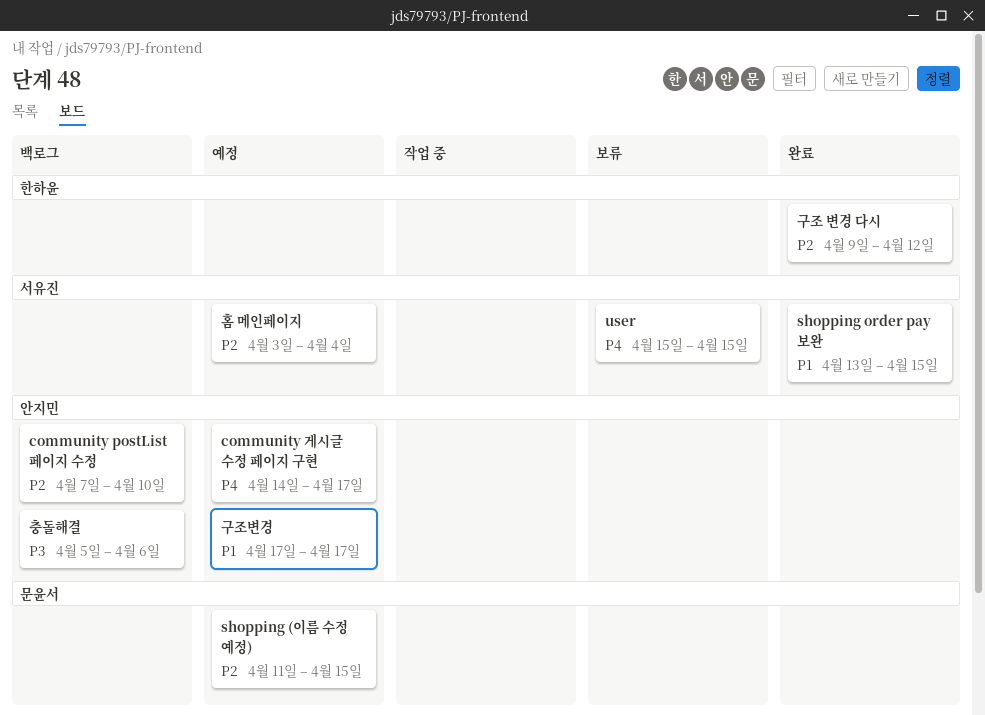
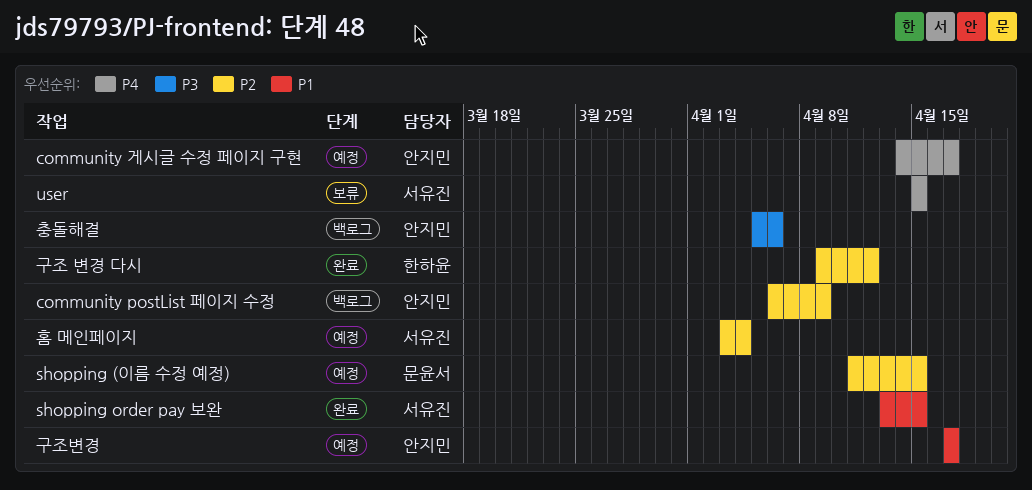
community postList 페이지 수정, start: Apr 7 -> Apr 6
community postList 페이지 수정, due: Apr 10 -> Apr 9

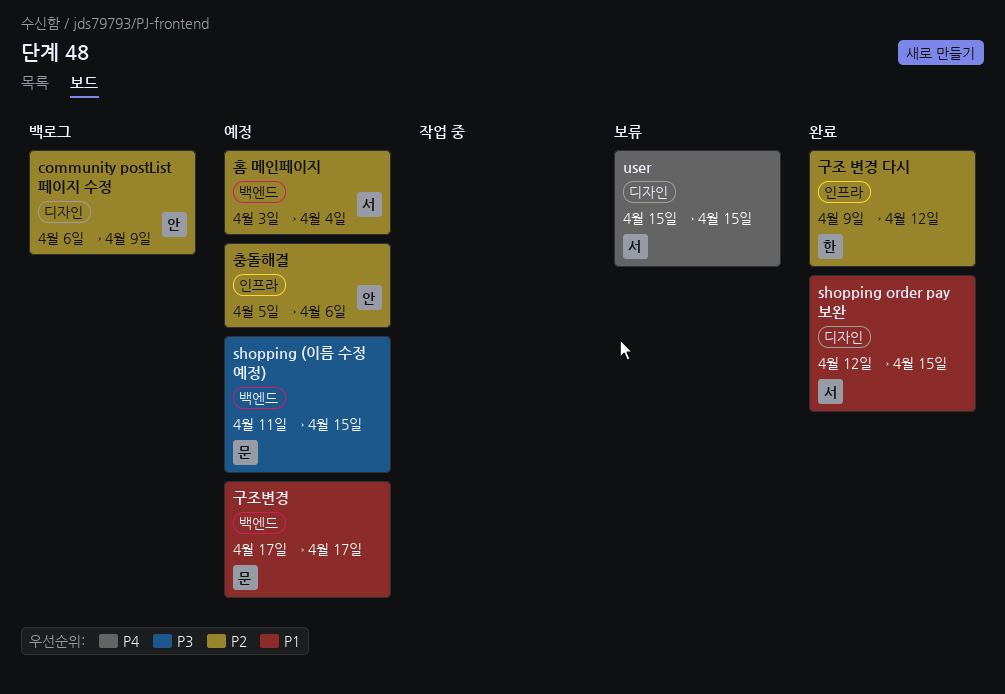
community 게시글 수정 페이지 구현: present -> none
shopping (이름 수정 예정), priority: P2 -> P3
shopping order pay 보완, start: Apr 13 -> Apr 12
구조변경, owner: 안지민 -> 문윤서
충돌해결, status: 백로그 -> 예정
충돌해결, priority: P3 -> P2

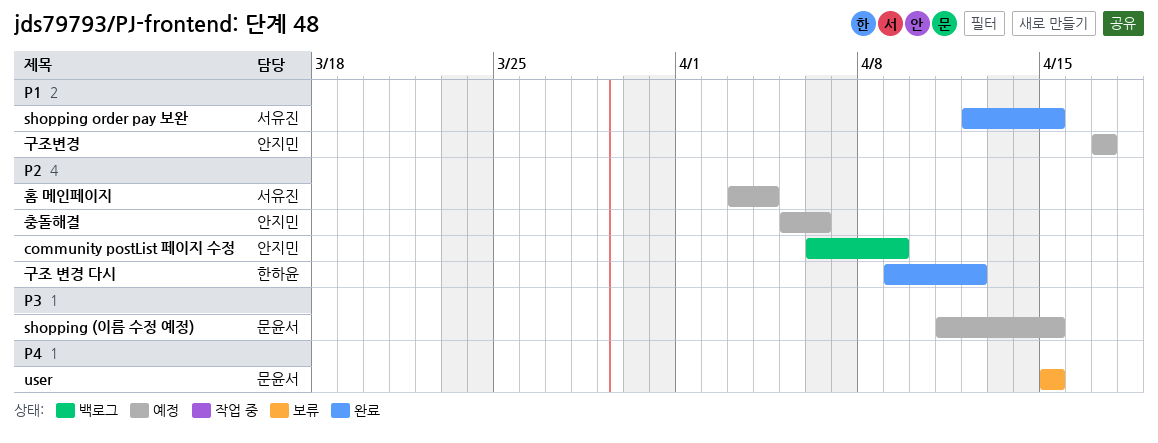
user, owner: 서유진 -> 문윤서
구조변경, owner: 문윤서 -> 안지민

